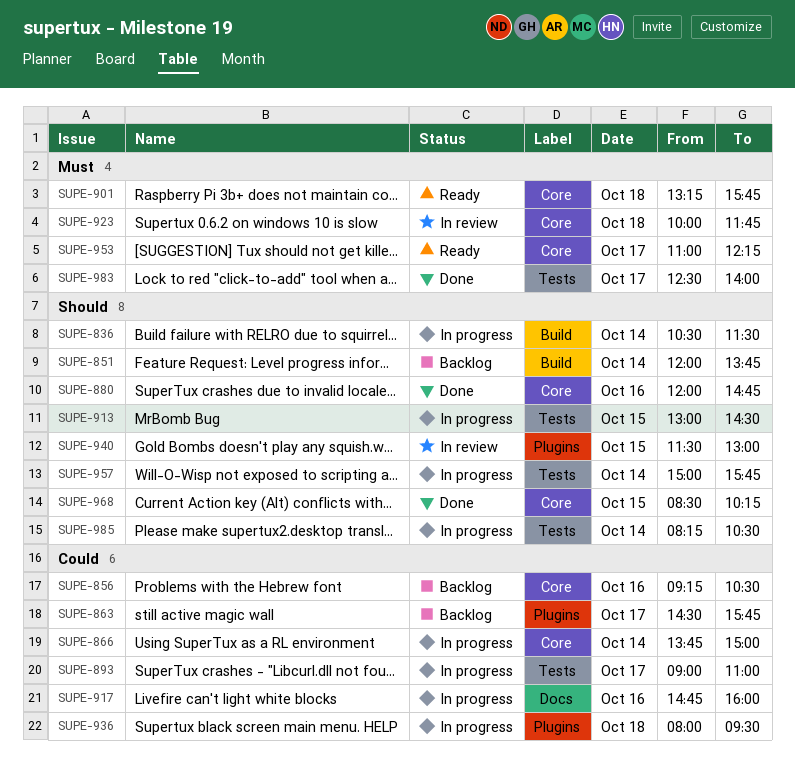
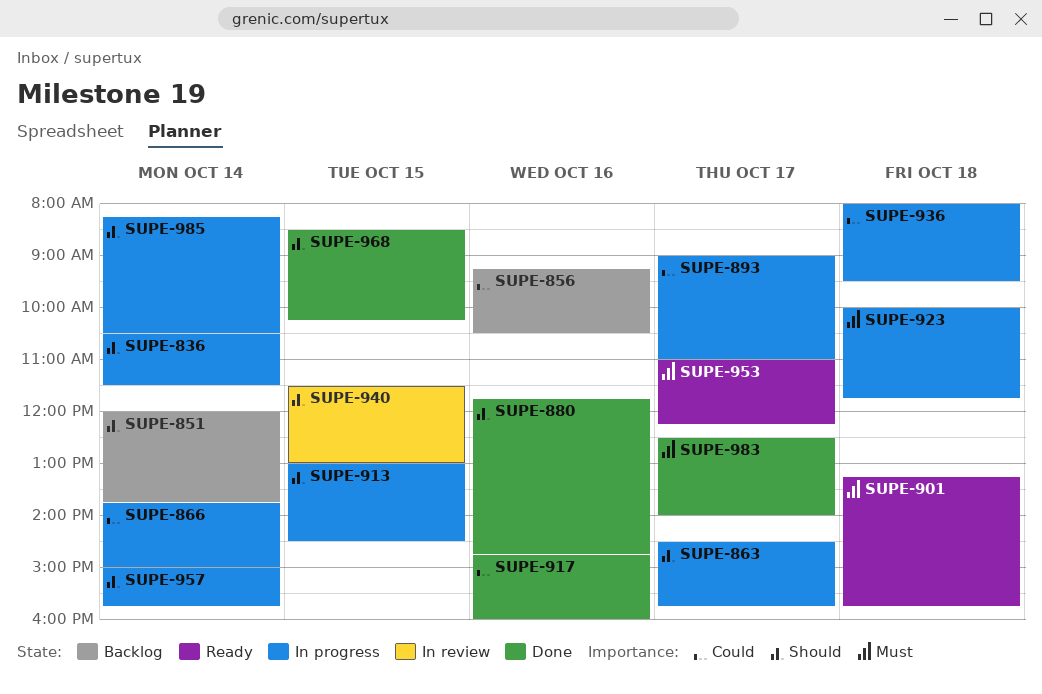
SUPE-863, status: Backlog -> In progress
SUPE-863, priority: Could -> Should
SUPE-880, begins: 12:00 -> 11:45
SUPE-917, status: In progress -> Done
SUPE-923, status: In review -> In progress

